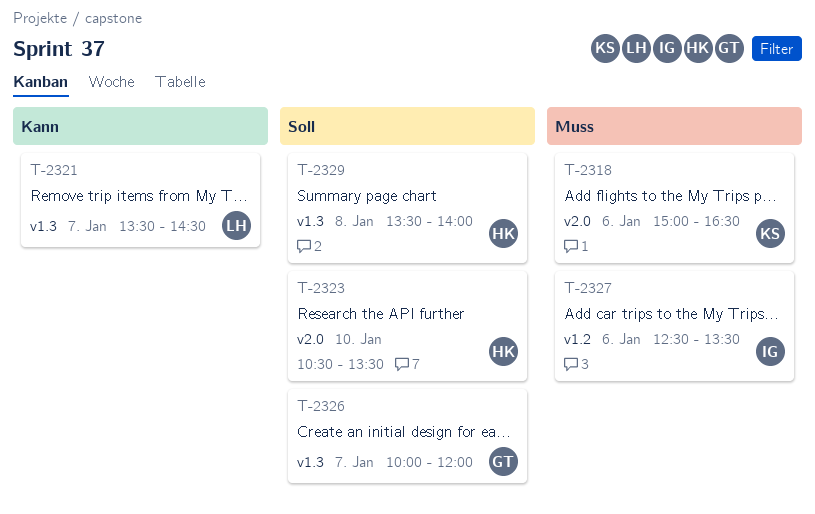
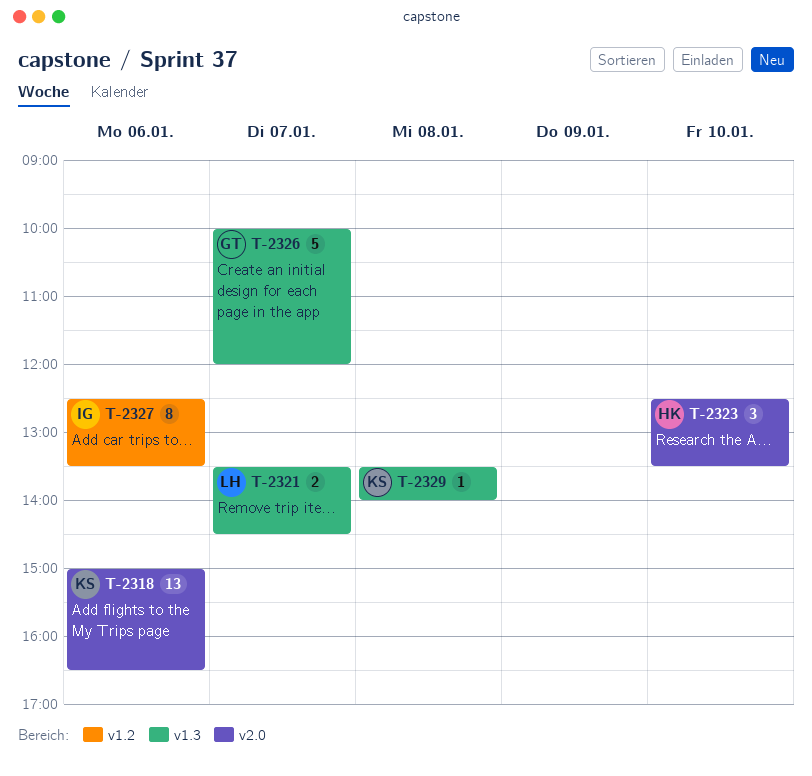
T-2323, begins: 10:30 -> 12:30
T-2329, owner: HK -> KS

